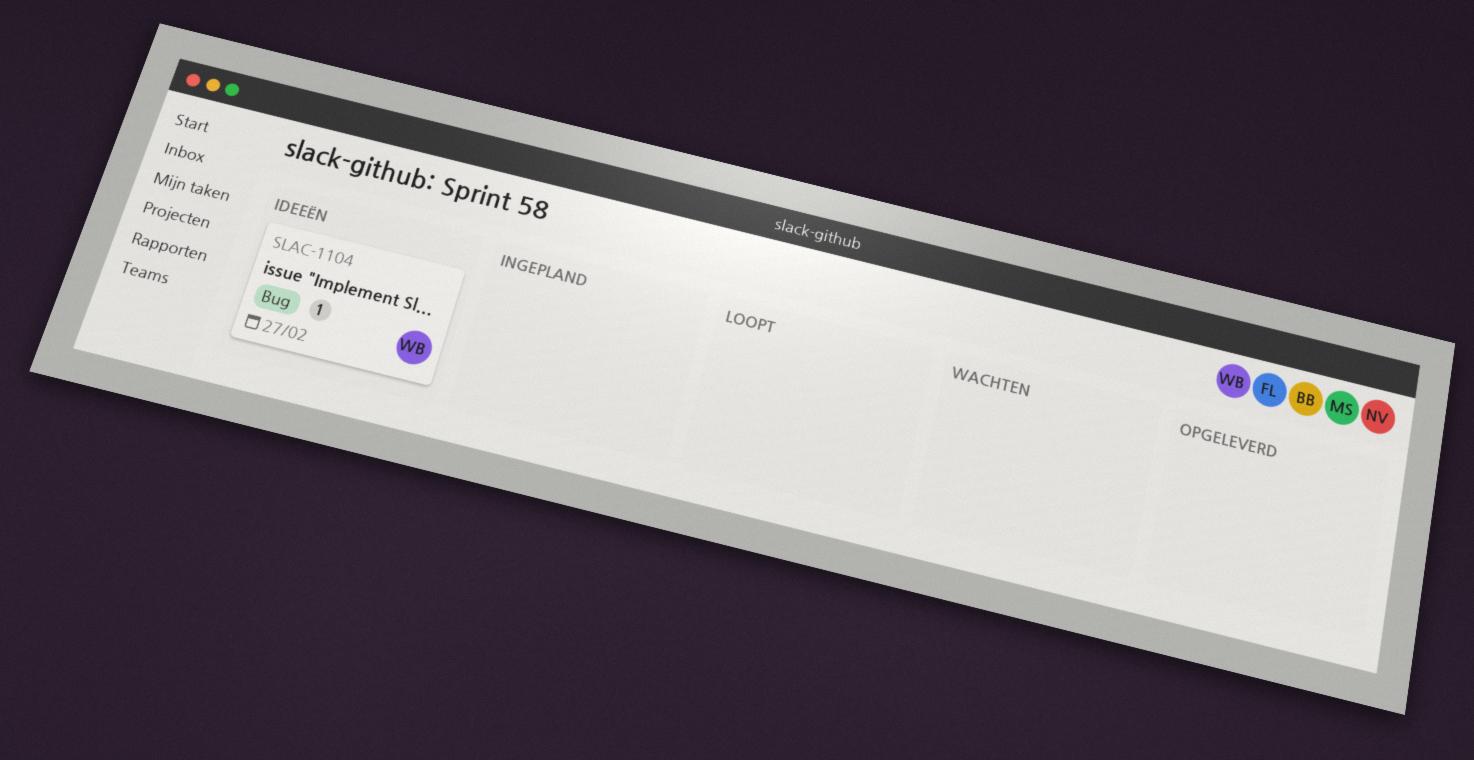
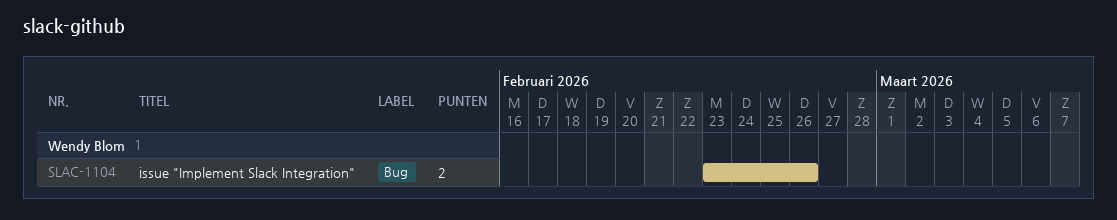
SLAC-1104, estimate: 1 -> 2
SLAC-1104, due: Feb 27 -> Feb 26

